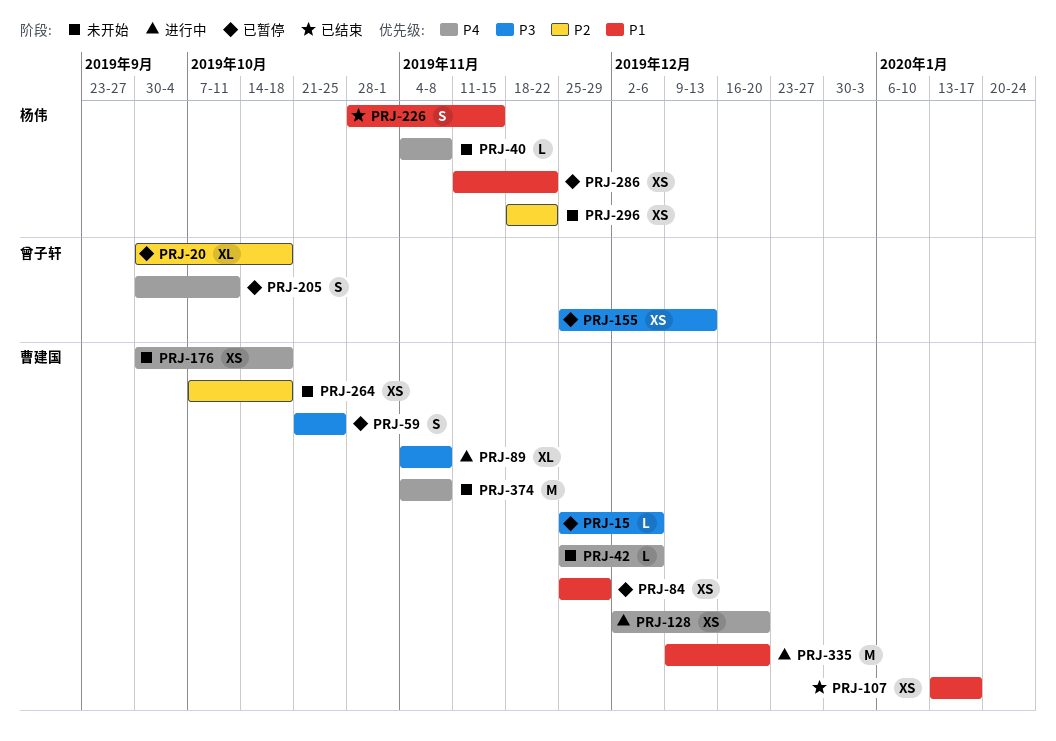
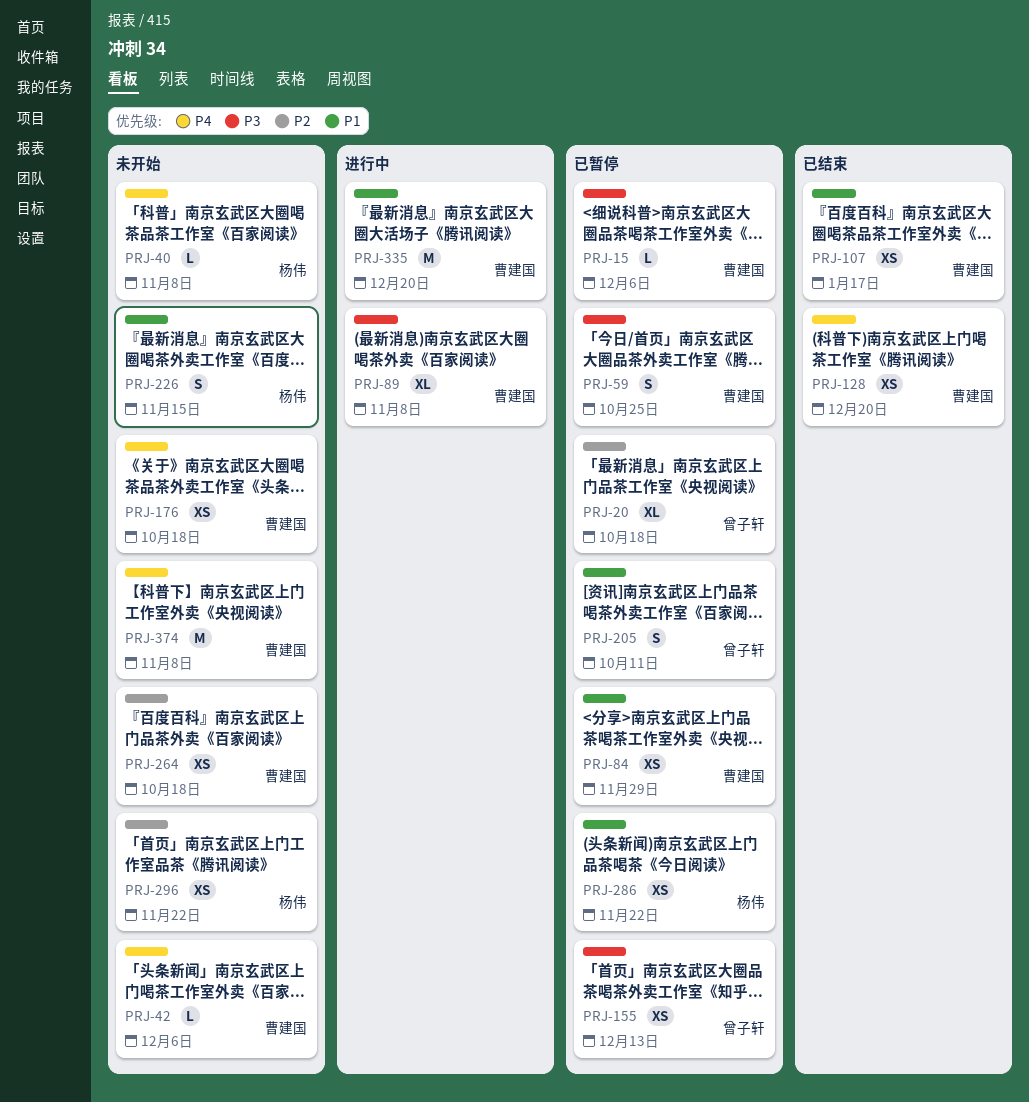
PRJ-128, status: 进行中 -> 已结束
PRJ-205, priority: P4 -> P1
PRJ-226, status: 已结束 -> 未开始

